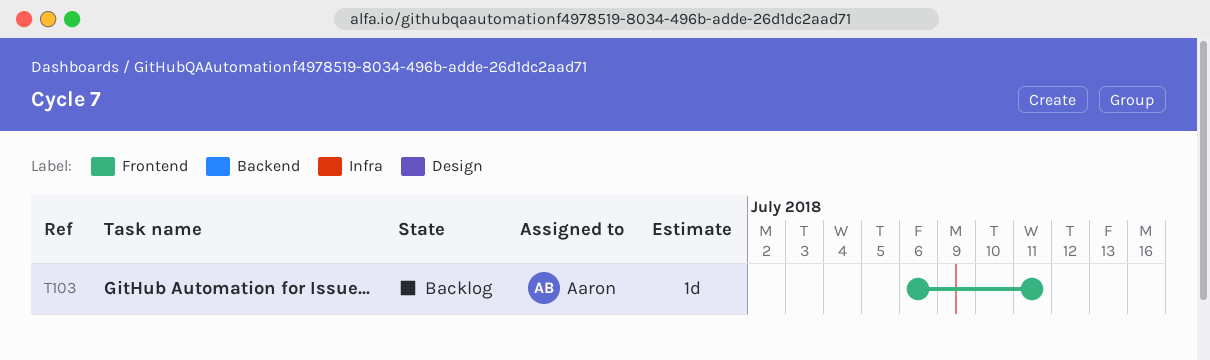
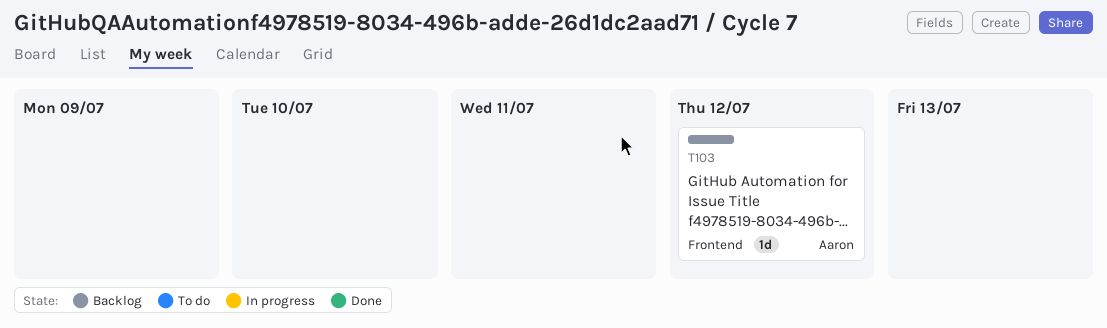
T103, due: Jul 11 -> Jul 12

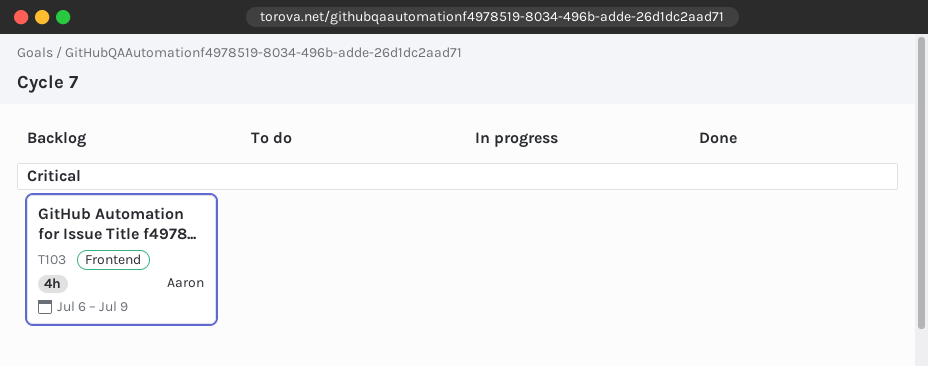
T103, estimate: 1d -> 4h
T103, due: Jul 12 -> Jul 9

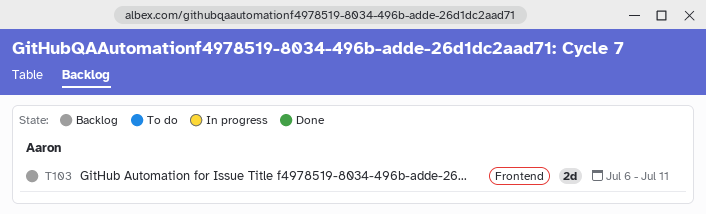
T103, estimate: 4h -> 2d
T103, due: Jul 9 -> Jul 11

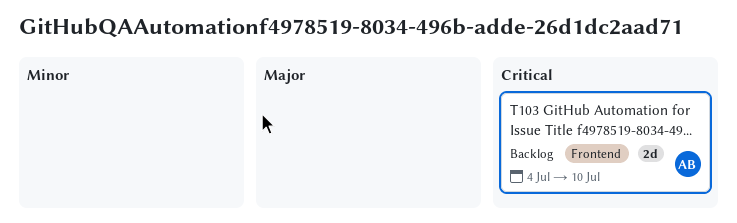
T103, start: Jul 6 -> Jul 4
T103, due: Jul 11 -> Jul 10

